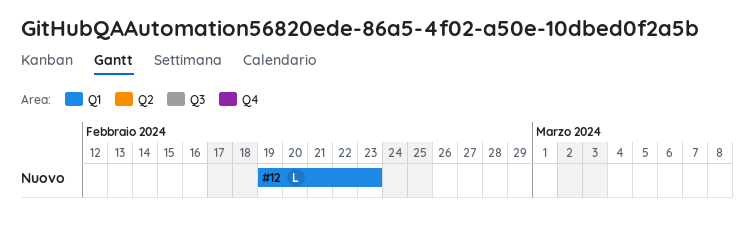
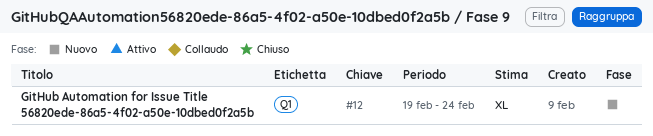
#12, estimate: L -> XL
#12, due: Feb 23 -> Feb 24

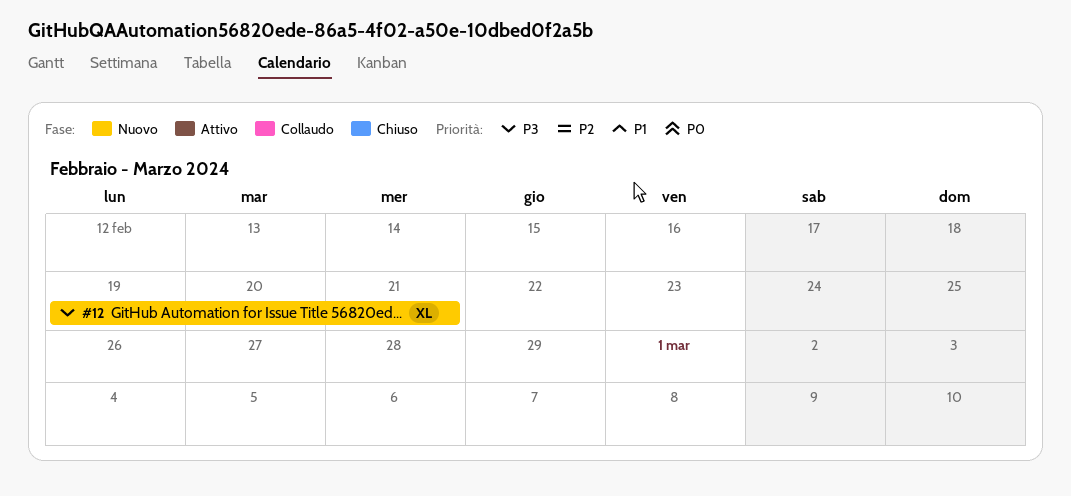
#12, due: Feb 24 -> Feb 21

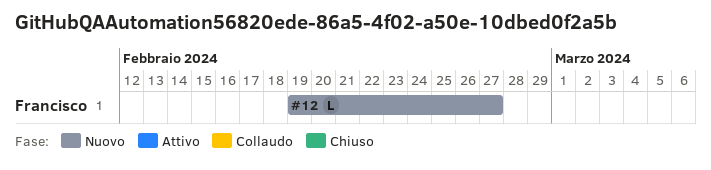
#12, estimate: XL -> L
#12, due: Feb 21 -> Feb 27

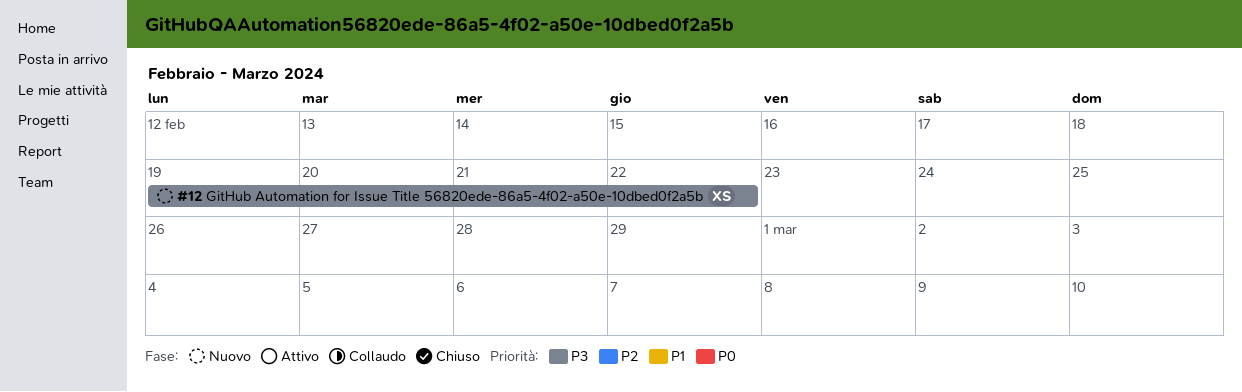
#12, estimate: L -> XS
#12, due: Feb 27 -> Feb 22

